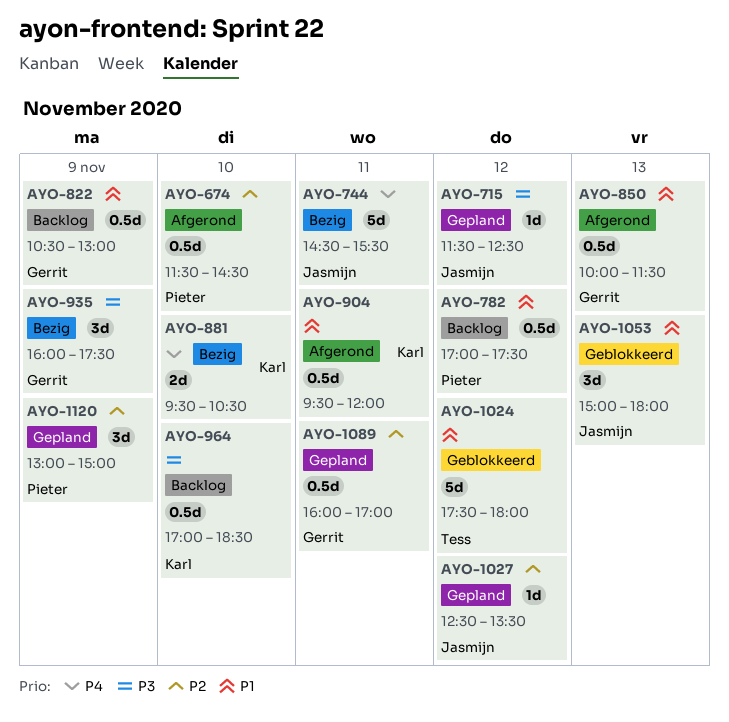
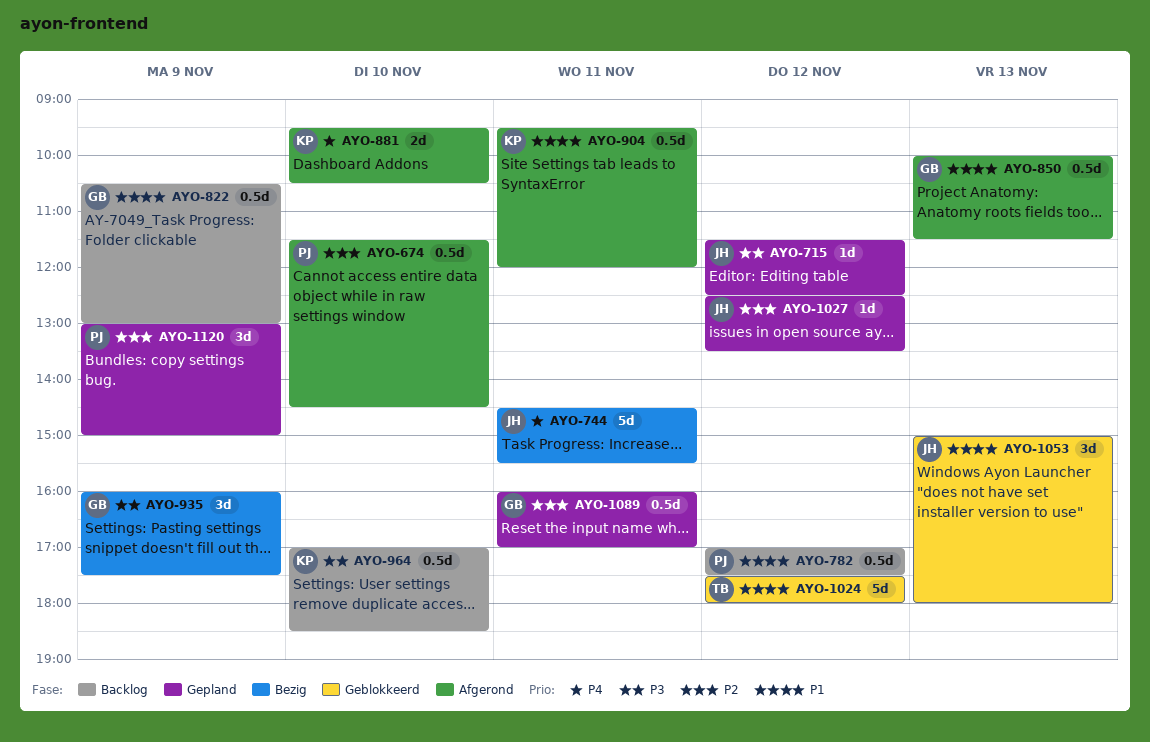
AYO-881, status: Bezig -> Afgerond

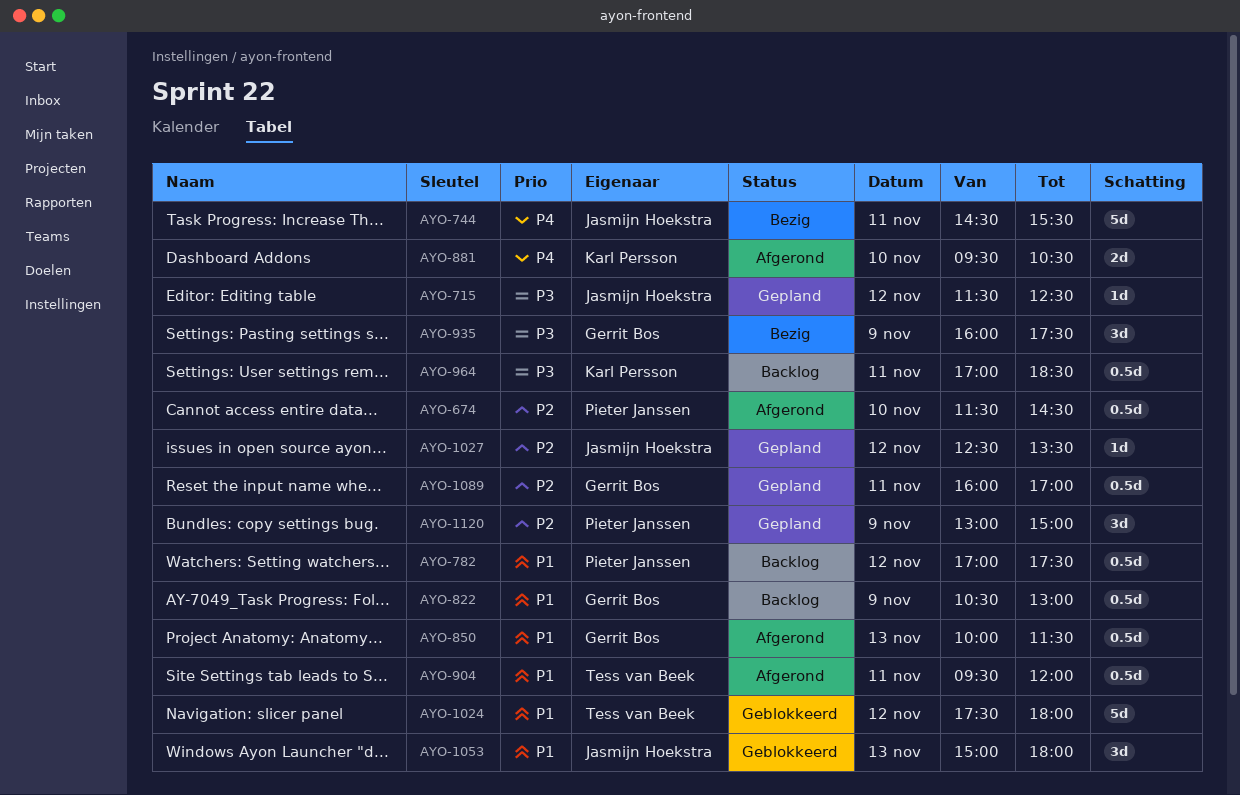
AYO-904, owner: Karl Persson -> Tess van Beek
AYO-964, day: Nov 10 -> Nov 11

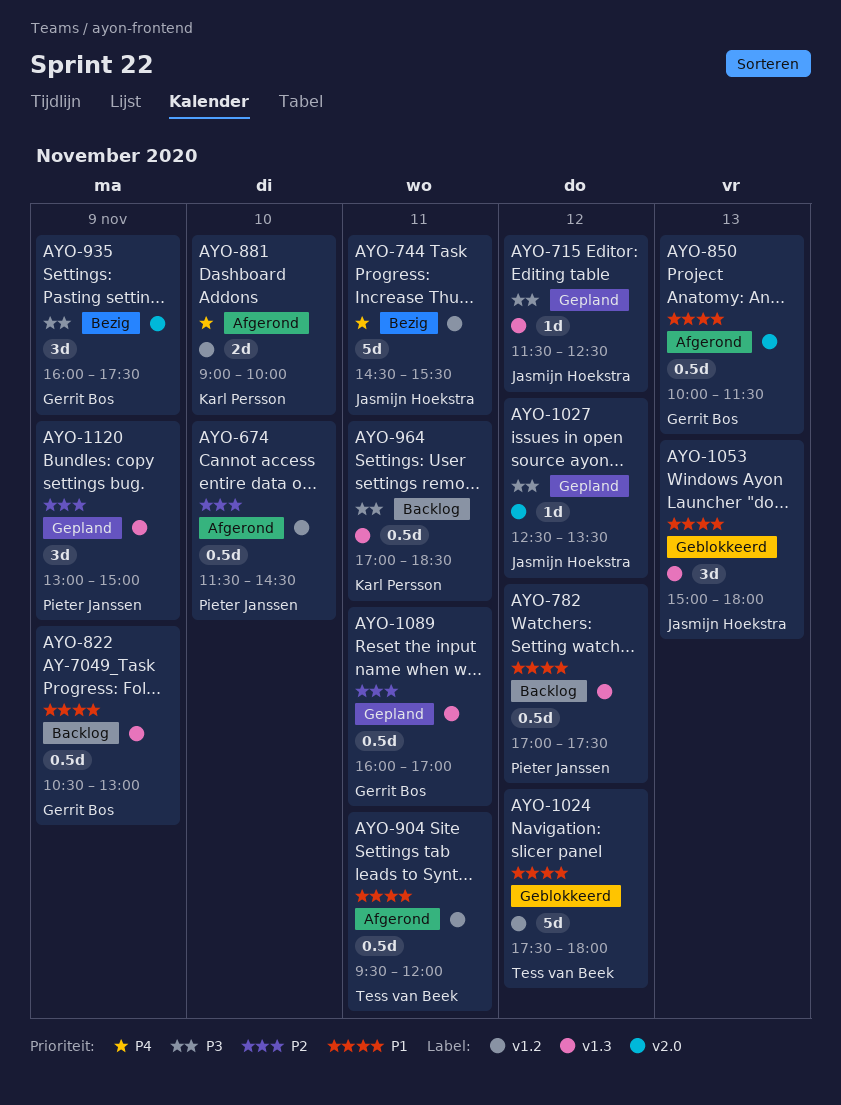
AYO-881, begins: 09:30 -> 09:00
AYO-881, ends: 10:30 -> 10:00
AYO-1027, priority: P2 -> P3

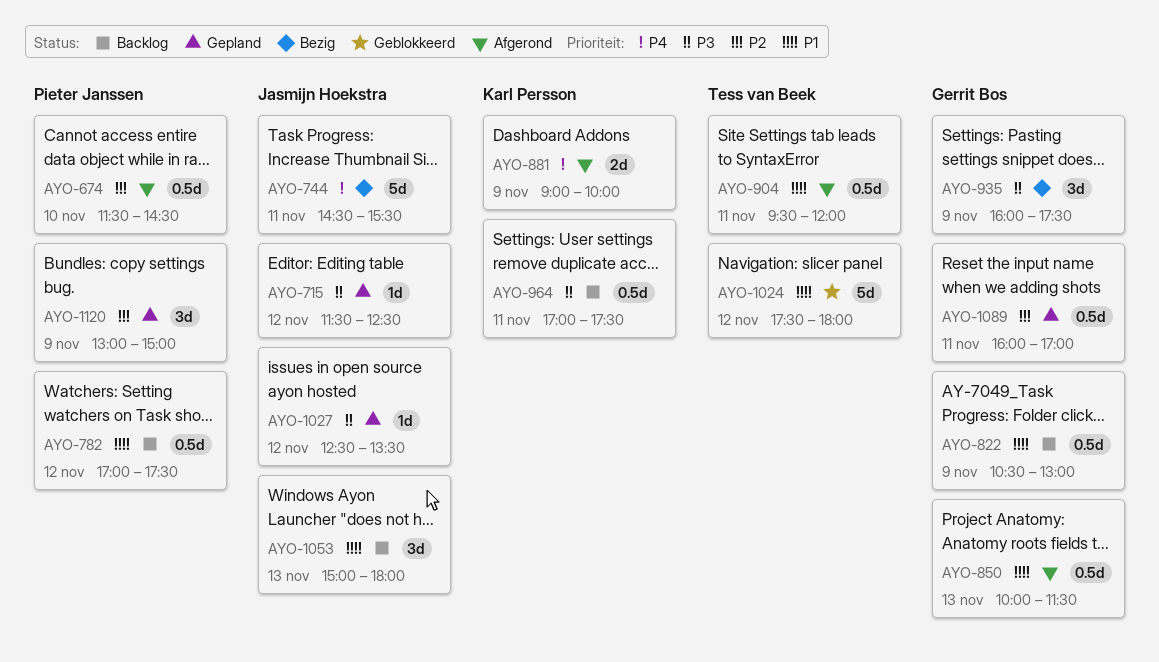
AYO-881, day: Nov 10 -> Nov 9
AYO-964, ends: 18:30 -> 17:30
AYO-1053, status: Geblokkeerd -> Backlog

